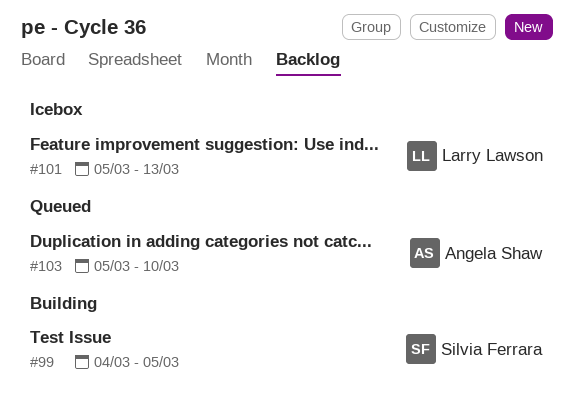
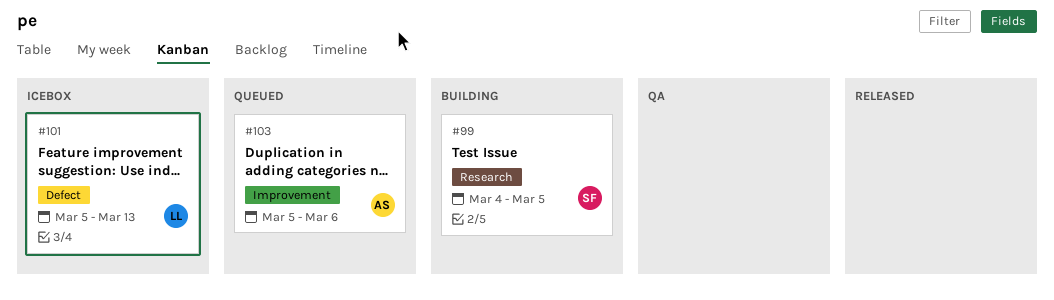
#103, due: Mar 10 -> Mar 6

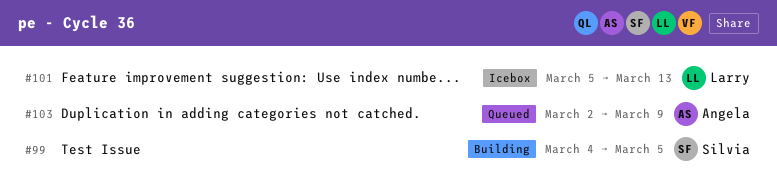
#103, start: Mar 5 -> Mar 2
#103, due: Mar 6 -> Mar 9

